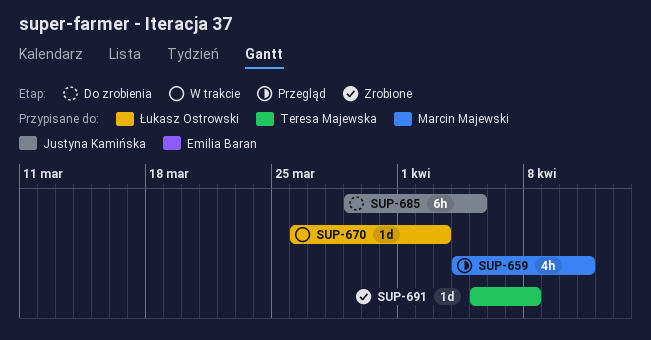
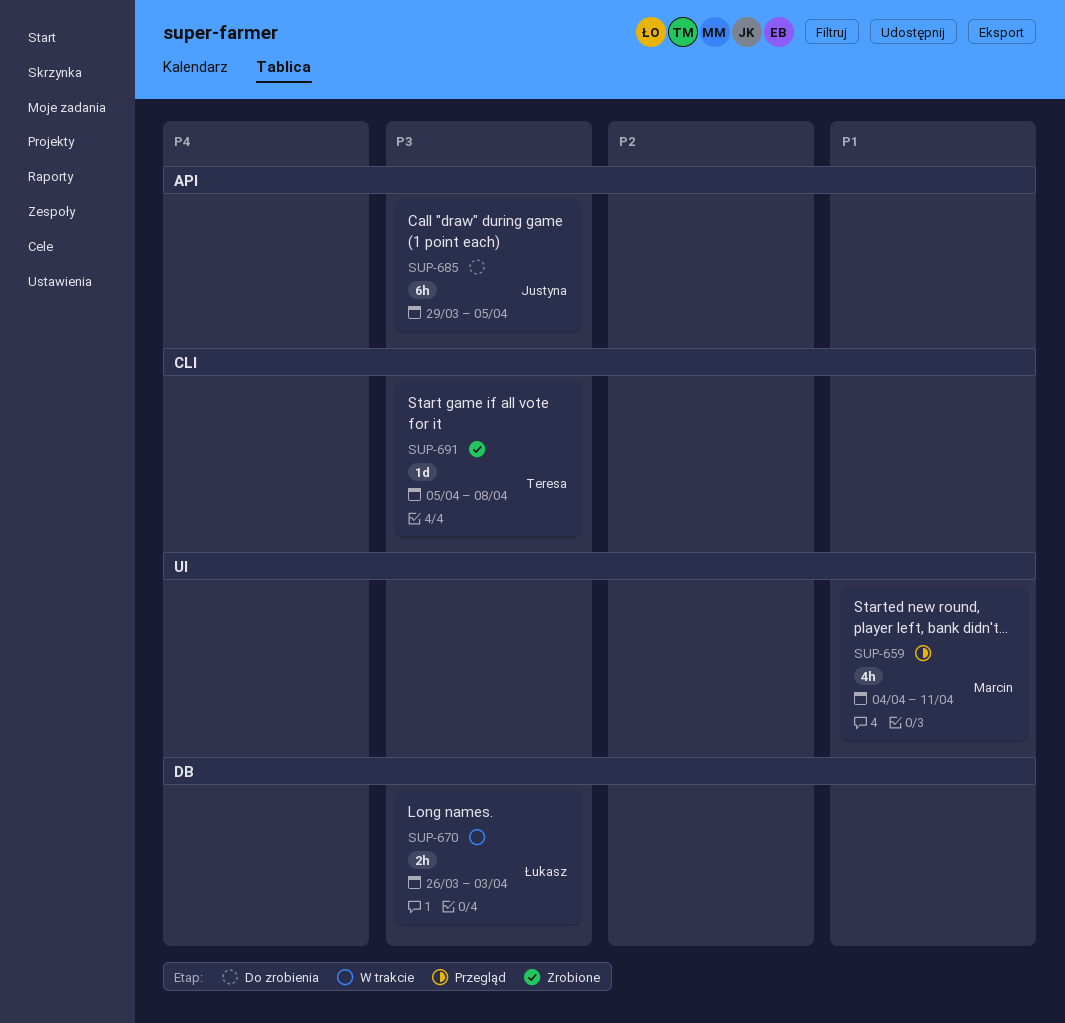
SUP-670, estimate: 1d -> 2h

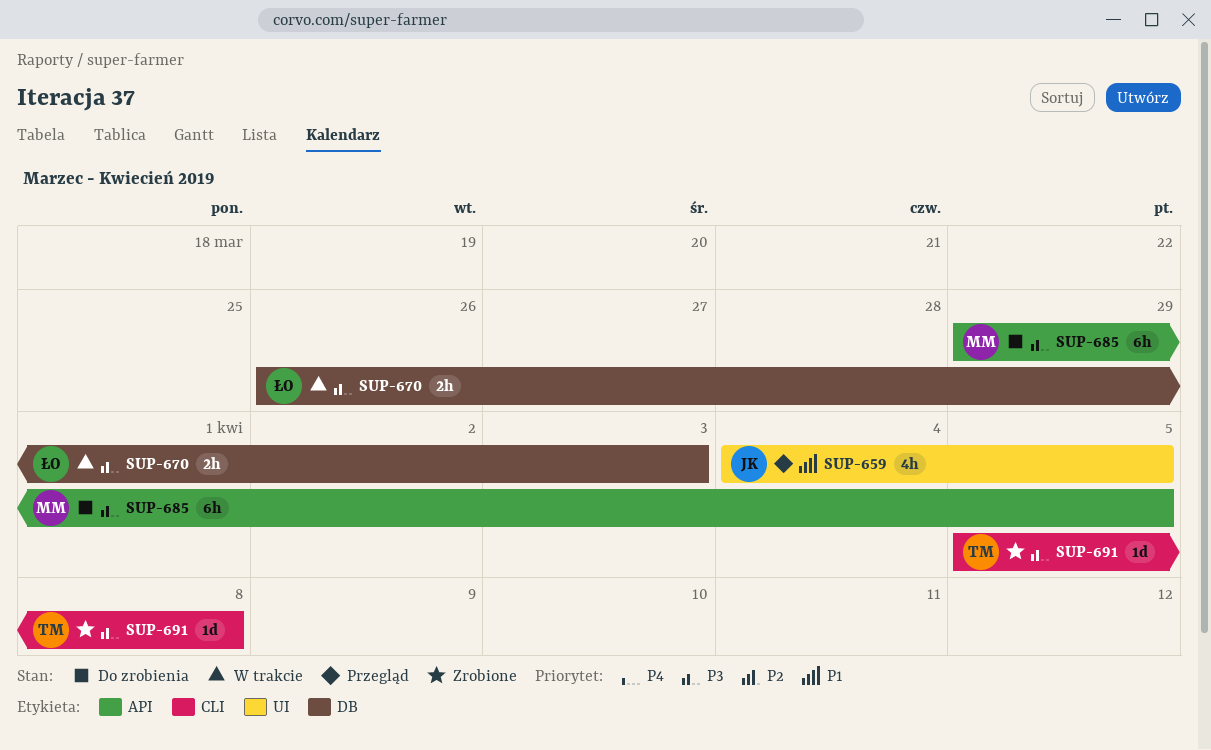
SUP-659, owner: Marcin -> Justyna
SUP-659, due: Apr 11 -> Apr 5
SUP-685, owner: Justyna -> Marcin

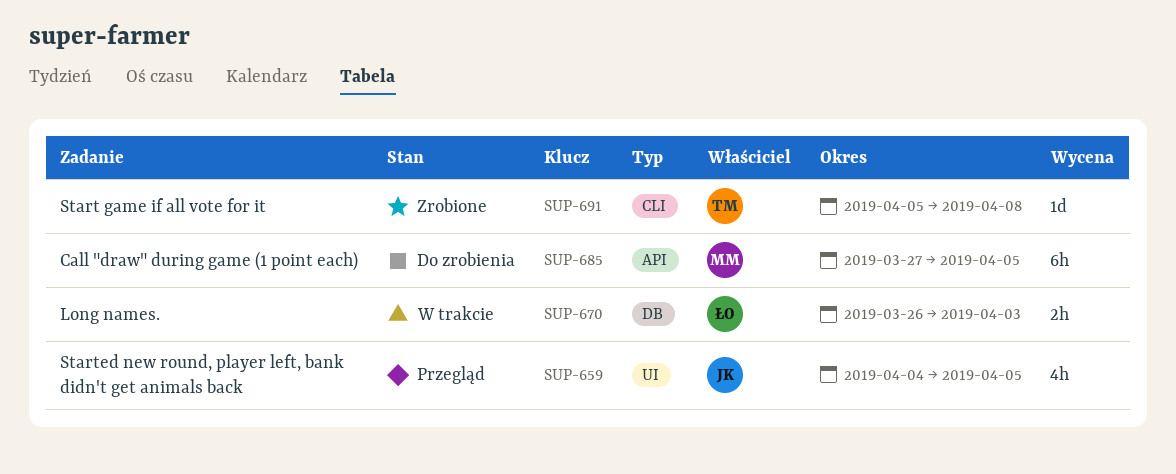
SUP-685, start: Mar 29 -> Mar 27

